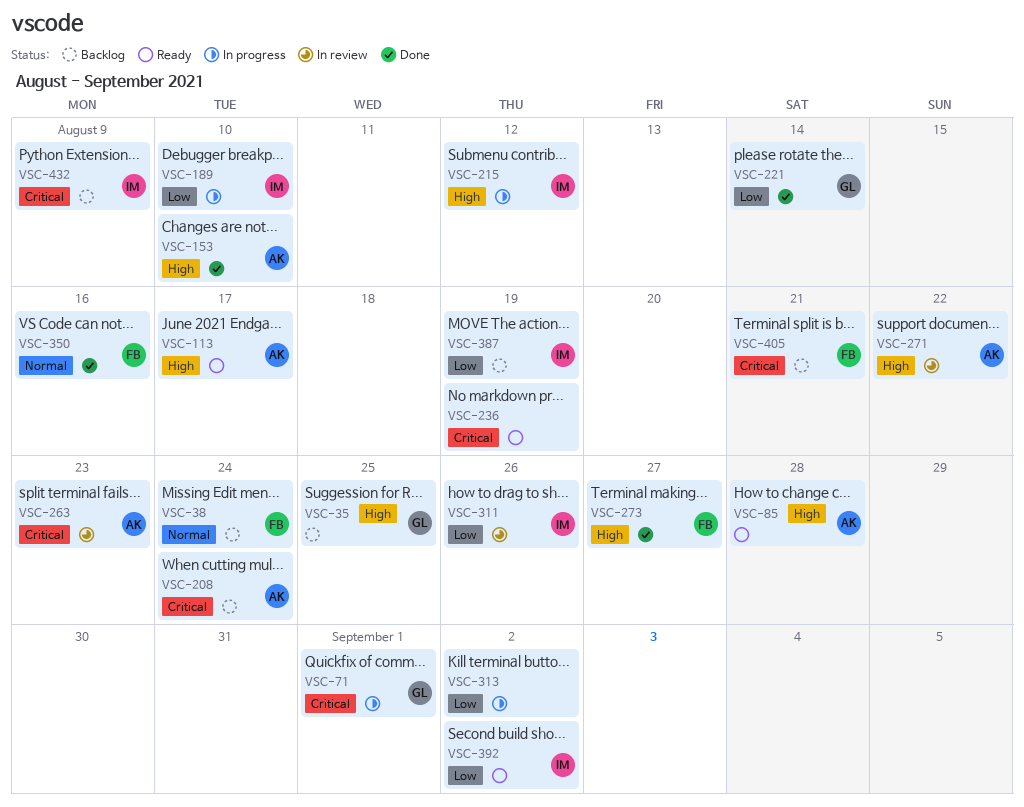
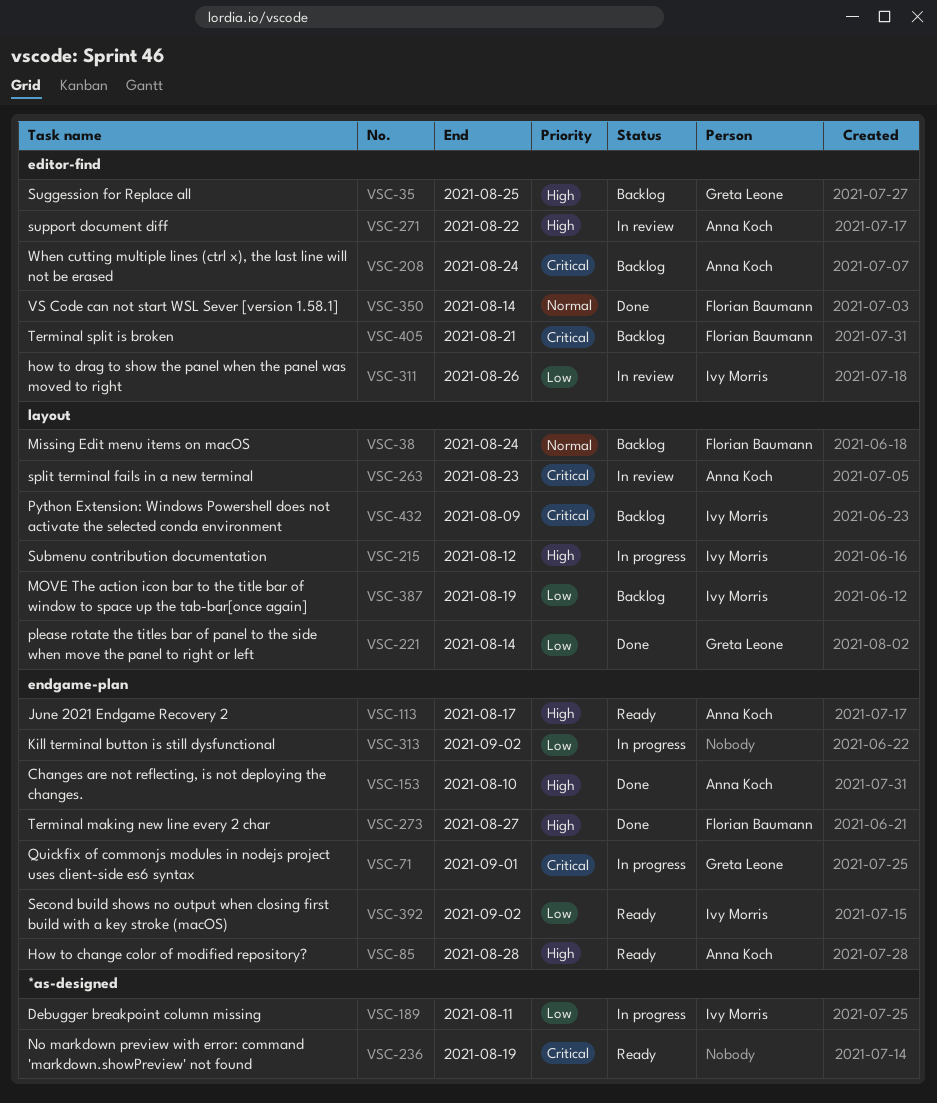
VSC-189, due: Aug 10 -> Aug 11
VSC-350, due: Aug 16 -> Aug 14

